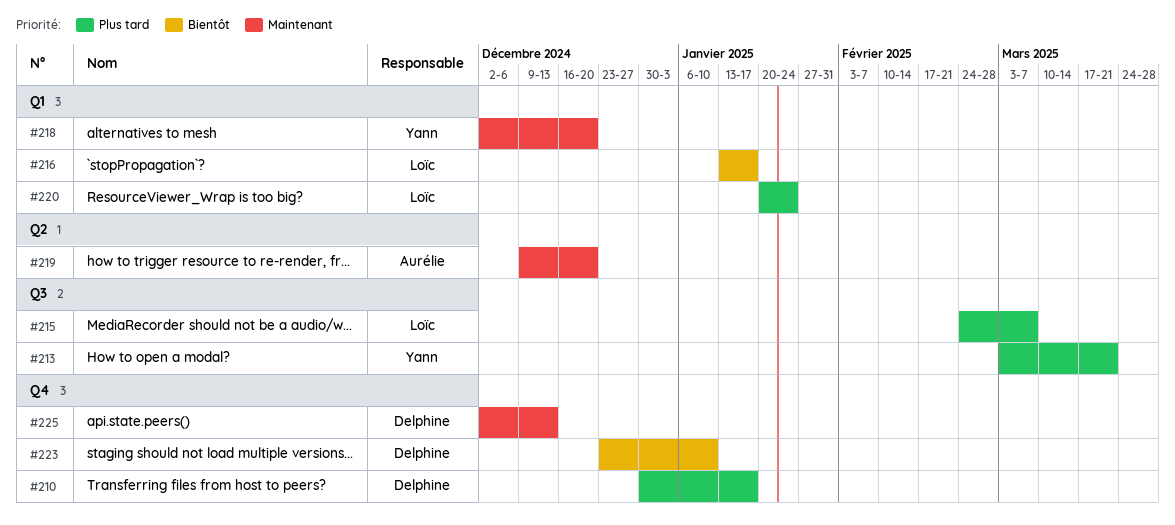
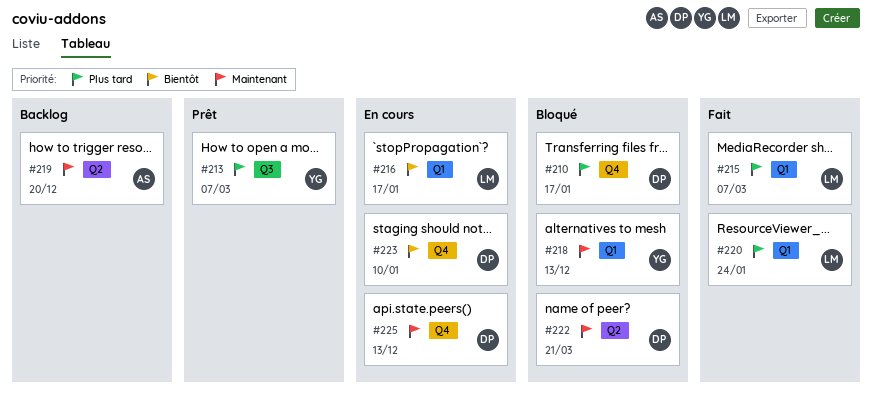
#213, due: Mar 21 -> Mar 7
#215, label: Q3 -> Q1
#218, due: Dec 20 -> Dec 13
#222: none -> present

